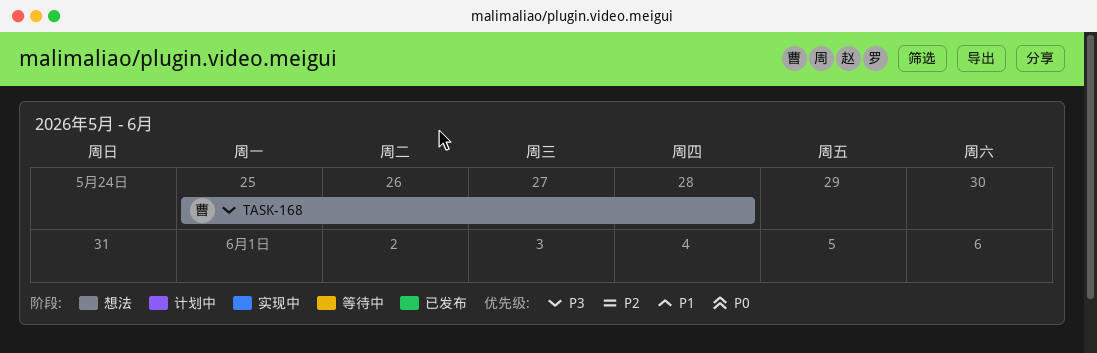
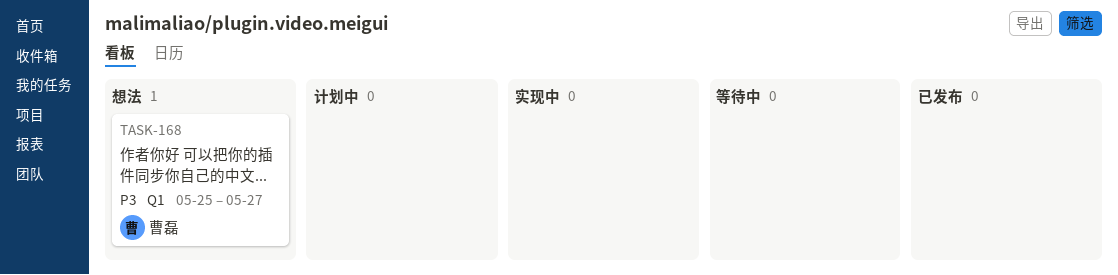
TASK-168, due: May 28 -> May 27

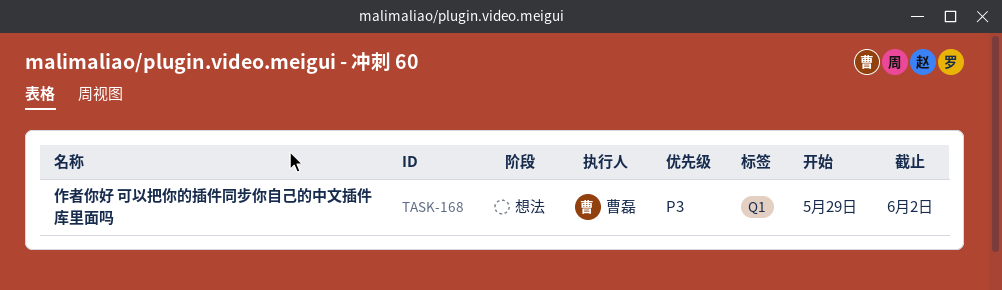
TASK-168, start: May 25 -> May 29
TASK-168, due: May 27 -> Jun 2

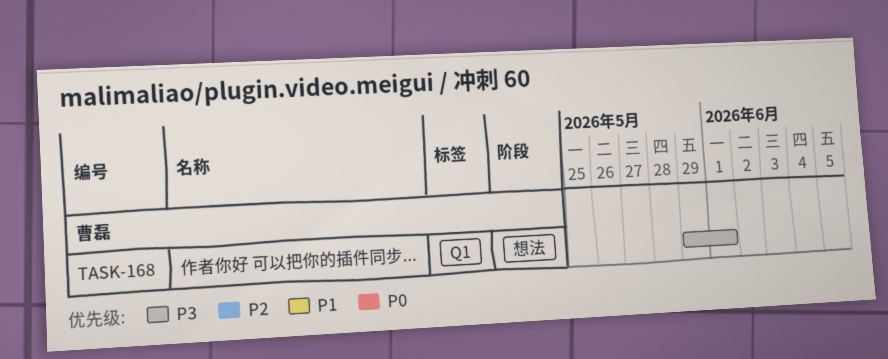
TASK-168, due: Jun 2 -> Jun 1

